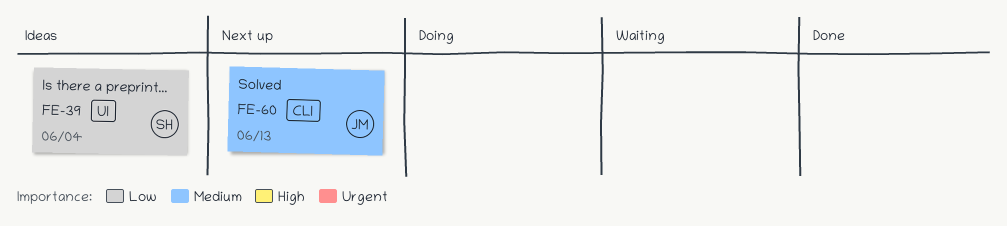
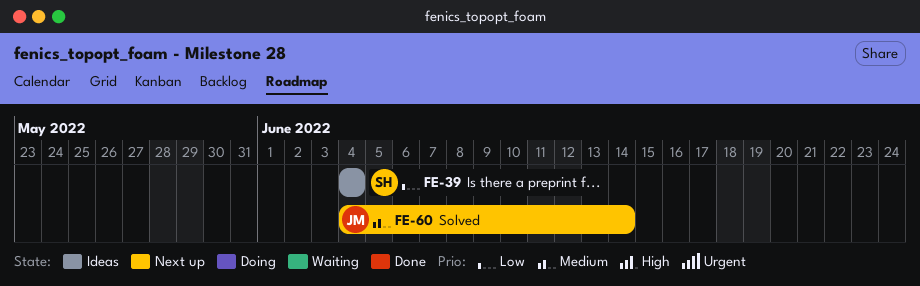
FE-60, due: Jun 13 -> Jun 14

